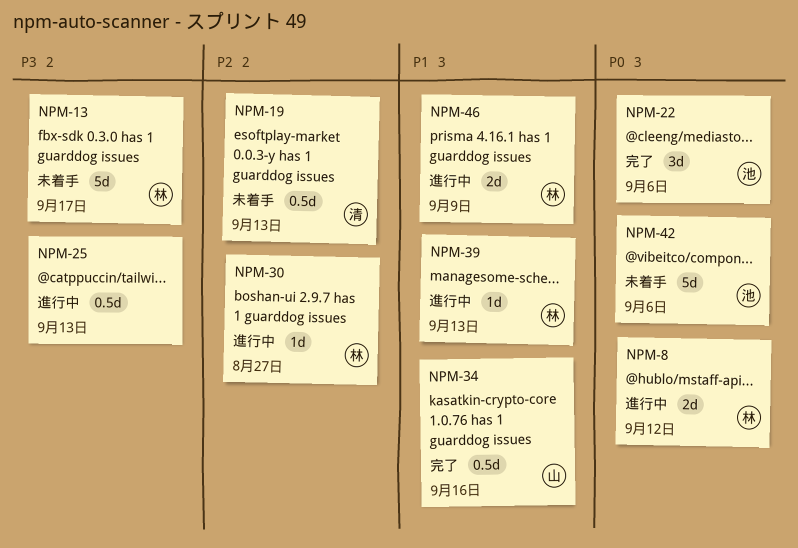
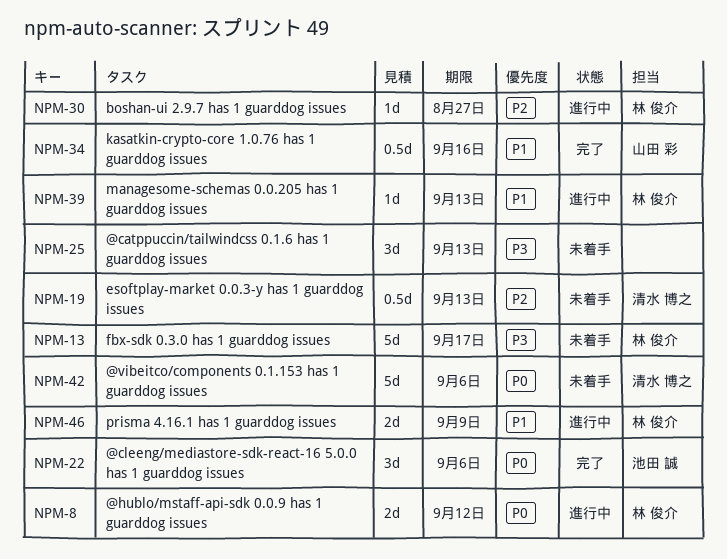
NPM-25, status: 進行中 -> 未着手
NPM-25, estimate: 0.5d -> 3d
NPM-42, owner: 池田 誠 -> 清水 博之

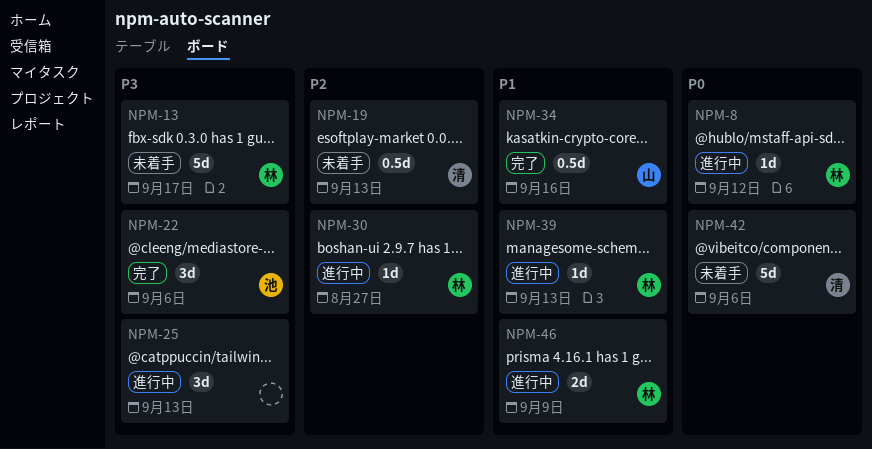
NPM-8, estimate: 2d -> 1d
NPM-22, priority: P0 -> P3
NPM-25, status: 未着手 -> 進行中

